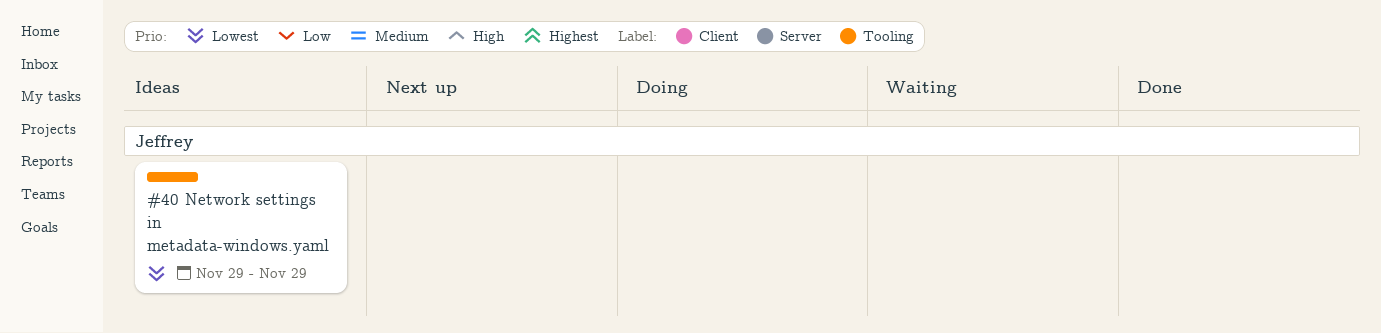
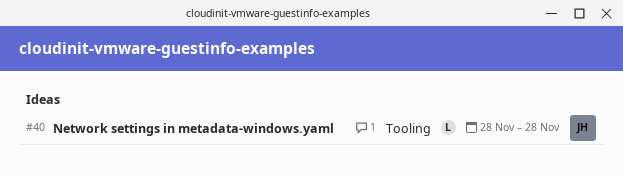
#40, start: Nov 29 -> Nov 28
#40, due: Nov 29 -> Nov 28

